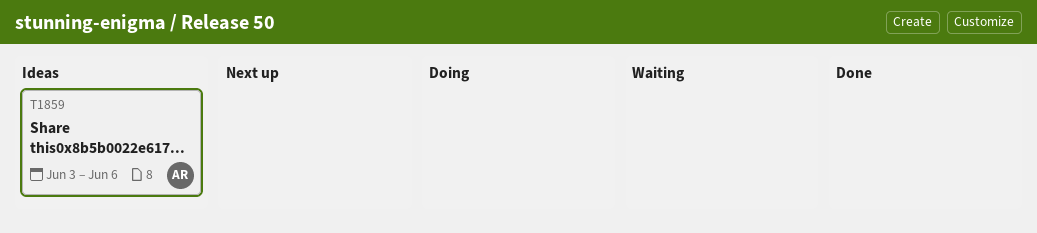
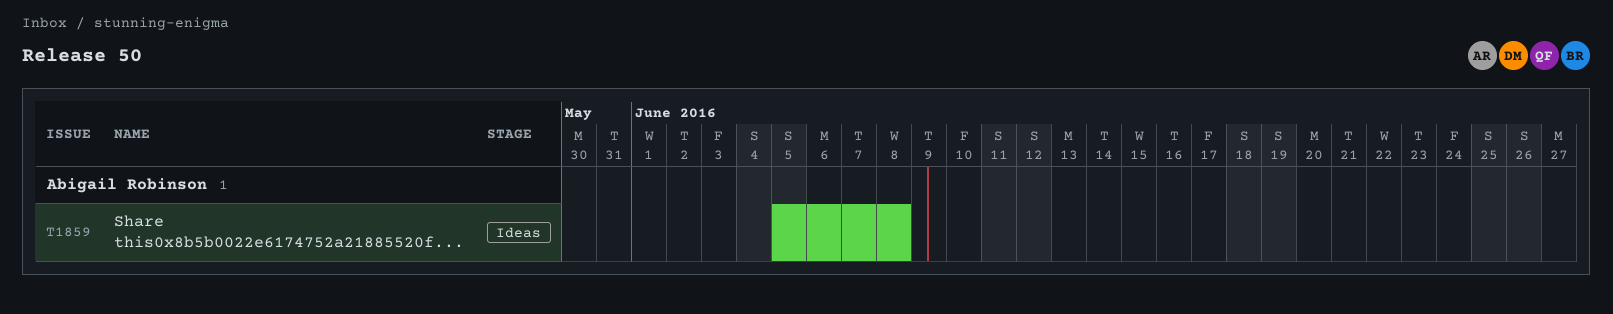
T1859, start: Jun 3 -> Jun 5
T1859, due: Jun 6 -> Jun 8

